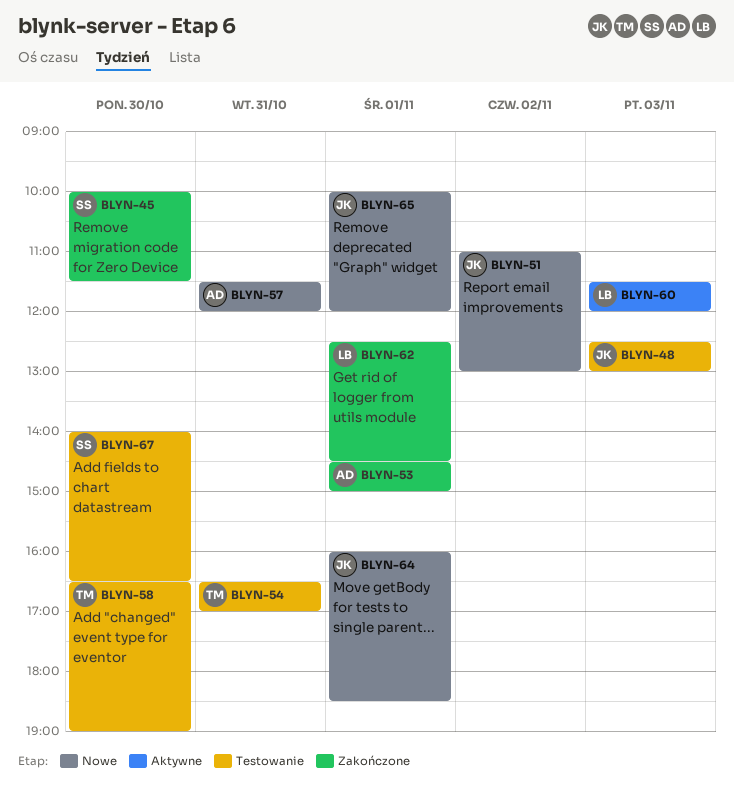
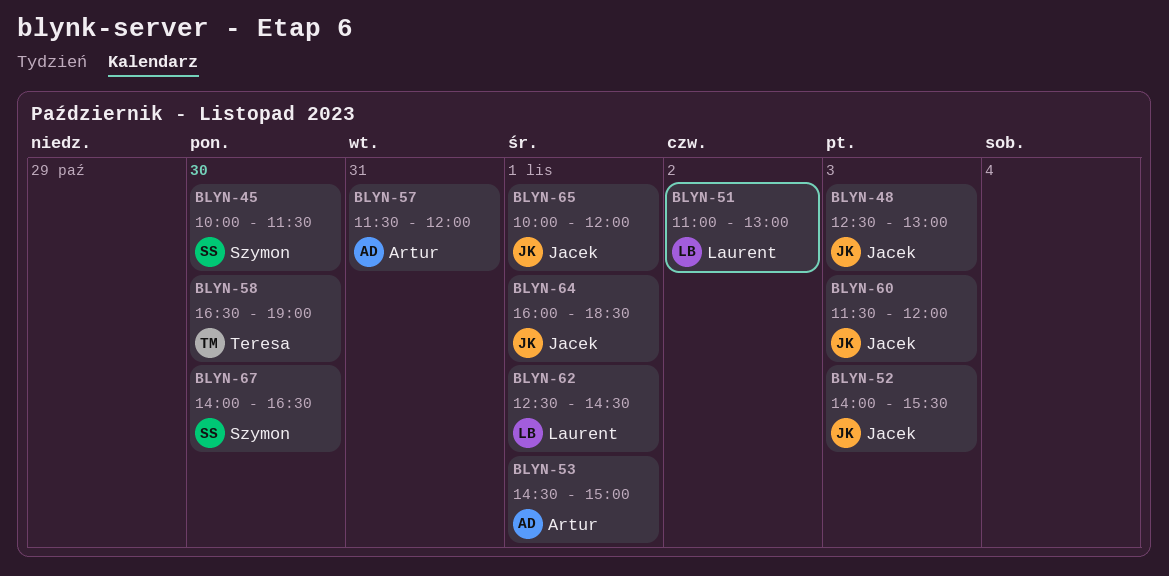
BLYN-51, owner: Jacek -> Laurent
BLYN-52: none -> present
BLYN-54: present -> none
BLYN-60, owner: Laurent -> Jacek

